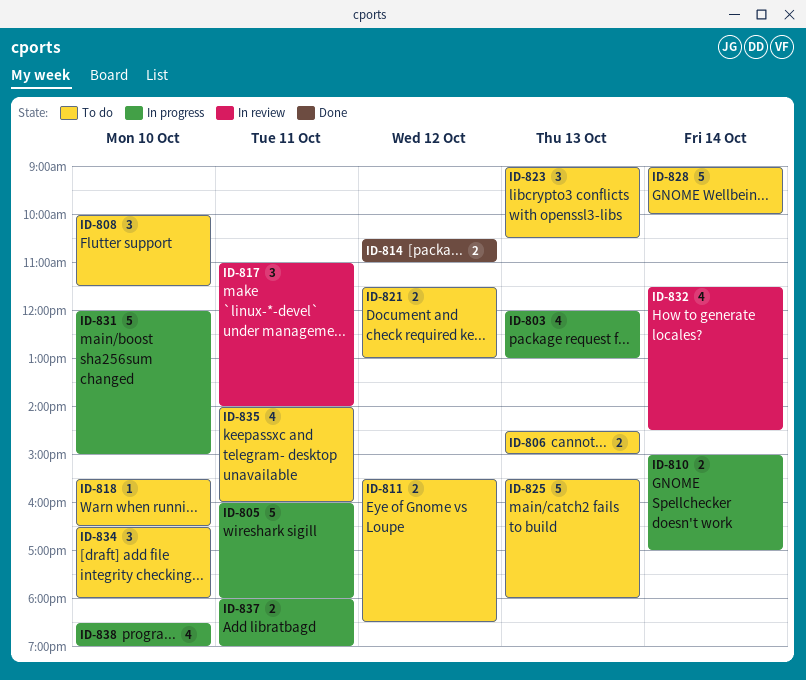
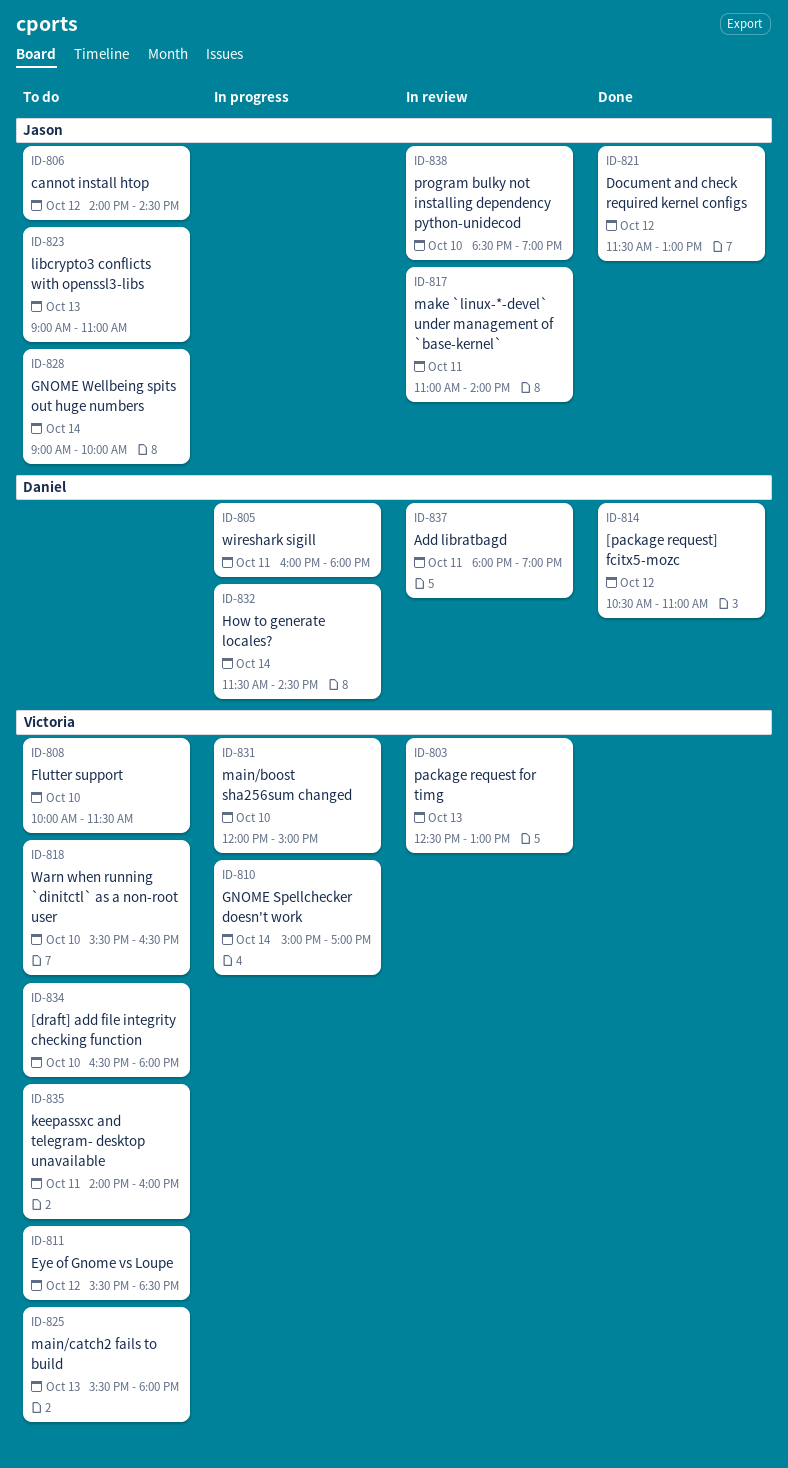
ID-803, status: In progress -> In review
ID-803, begins: 12:00 -> 12:30
ID-806, day: Oct 13 -> Oct 12
ID-806, begins: 14:30 -> 14:00
ID-806, ends: 15:00 -> 14:30
ID-821, status: To do -> Done
ID-823, ends: 10:30 -> 11:00
ID-832, status: In review -> In progress
ID-837, status: In progress -> In review
ID-838, status: In progress -> In review

